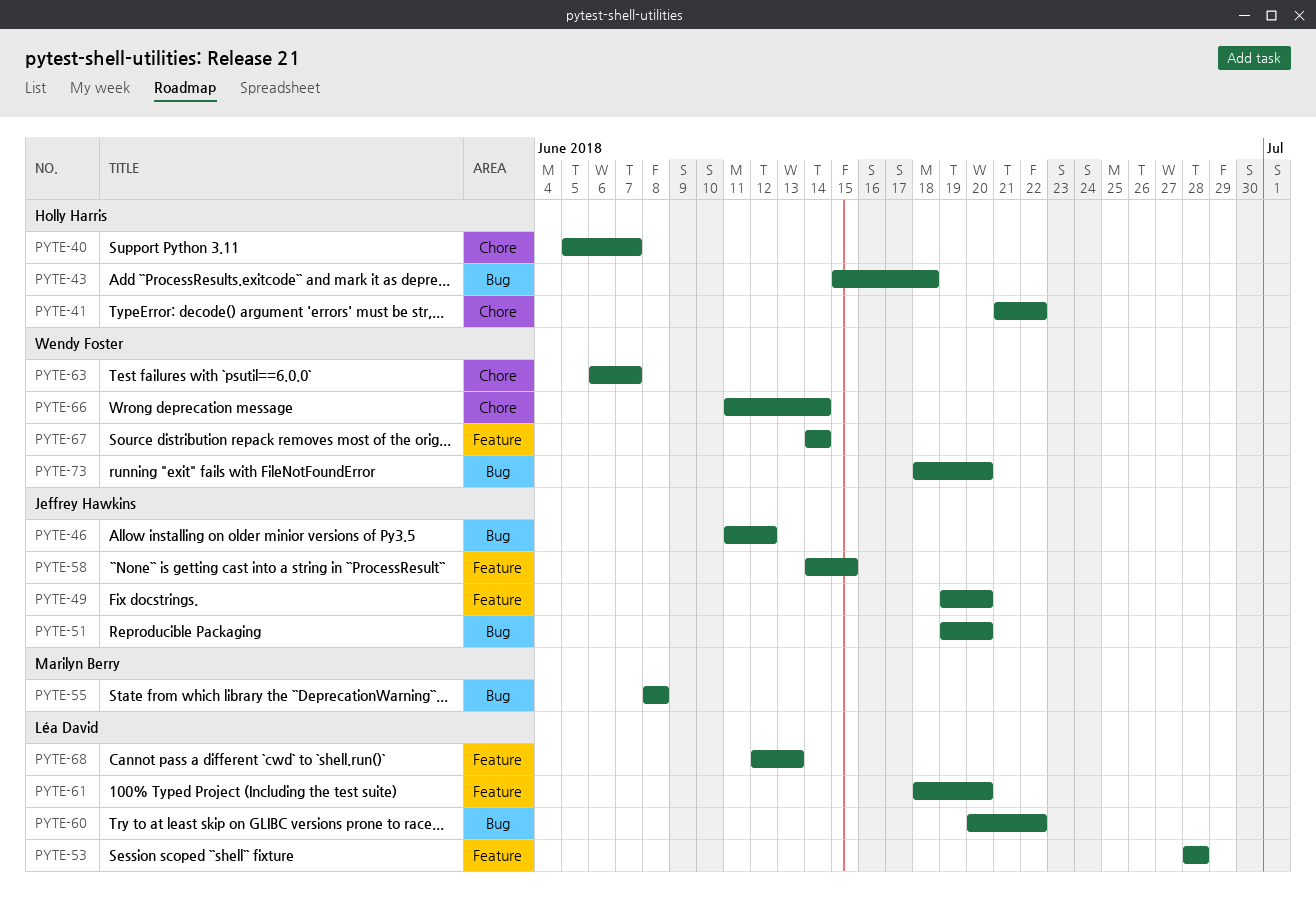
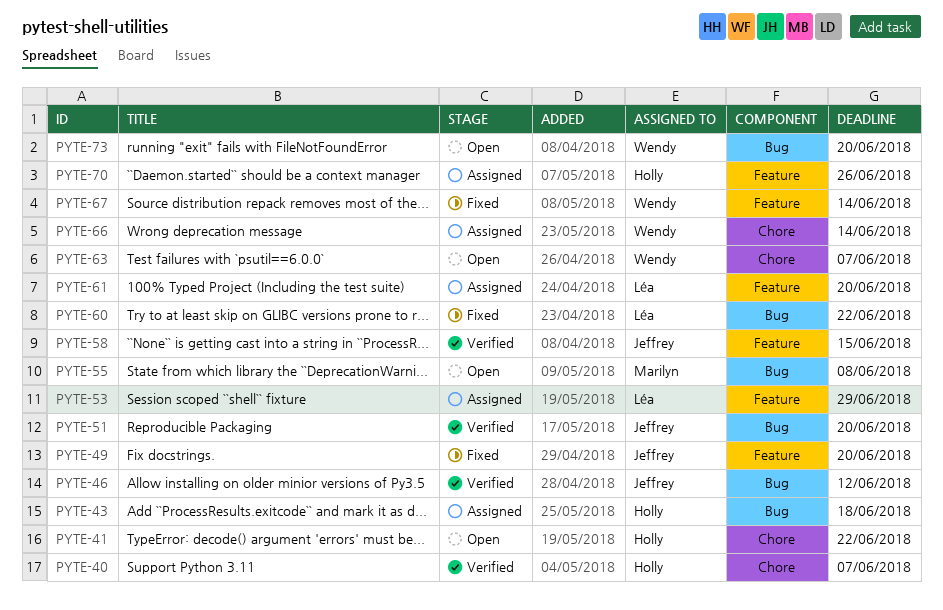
PYTE-53, due: Jun 28 -> Jun 29
PYTE-68: present -> none
PYTE-70: none -> present

